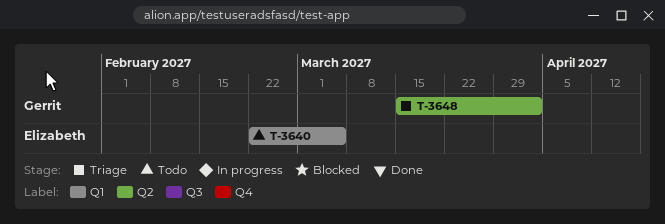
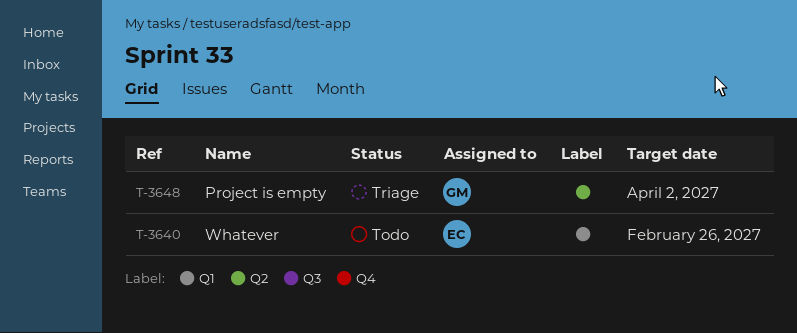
T-3640, due: Mar 5 -> Feb 26

